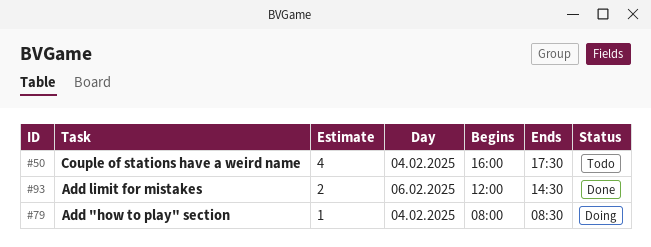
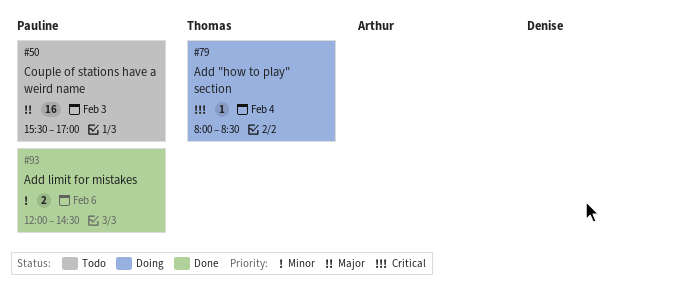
#50, estimate: 4 -> 16
#50, day: Feb 4 -> Feb 3
#50, begins: 16:00 -> 15:30
#50, ends: 17:30 -> 17:00

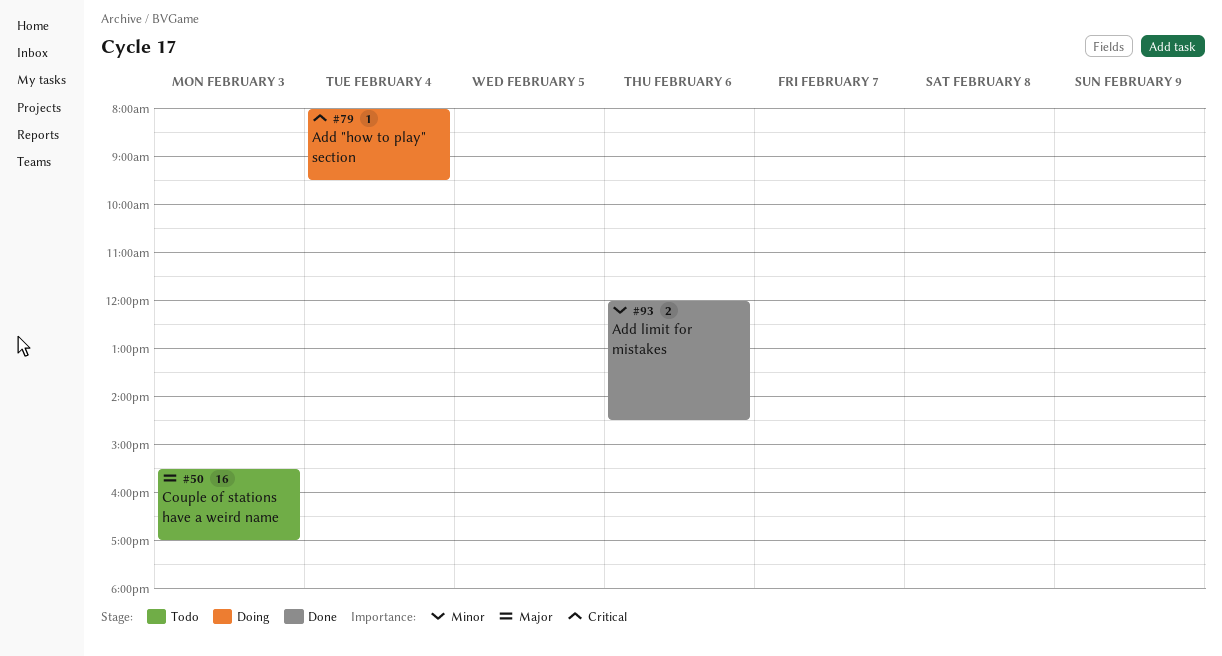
#79, ends: 08:30 -> 09:30

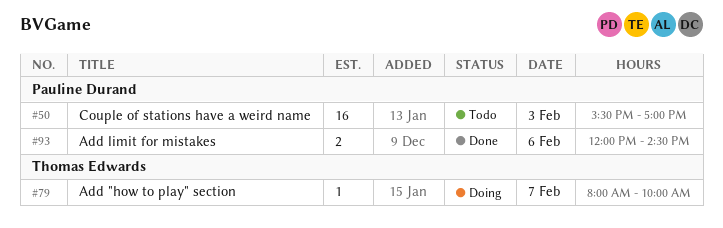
#79, day: Feb 4 -> Feb 7
#79, ends: 09:30 -> 10:00

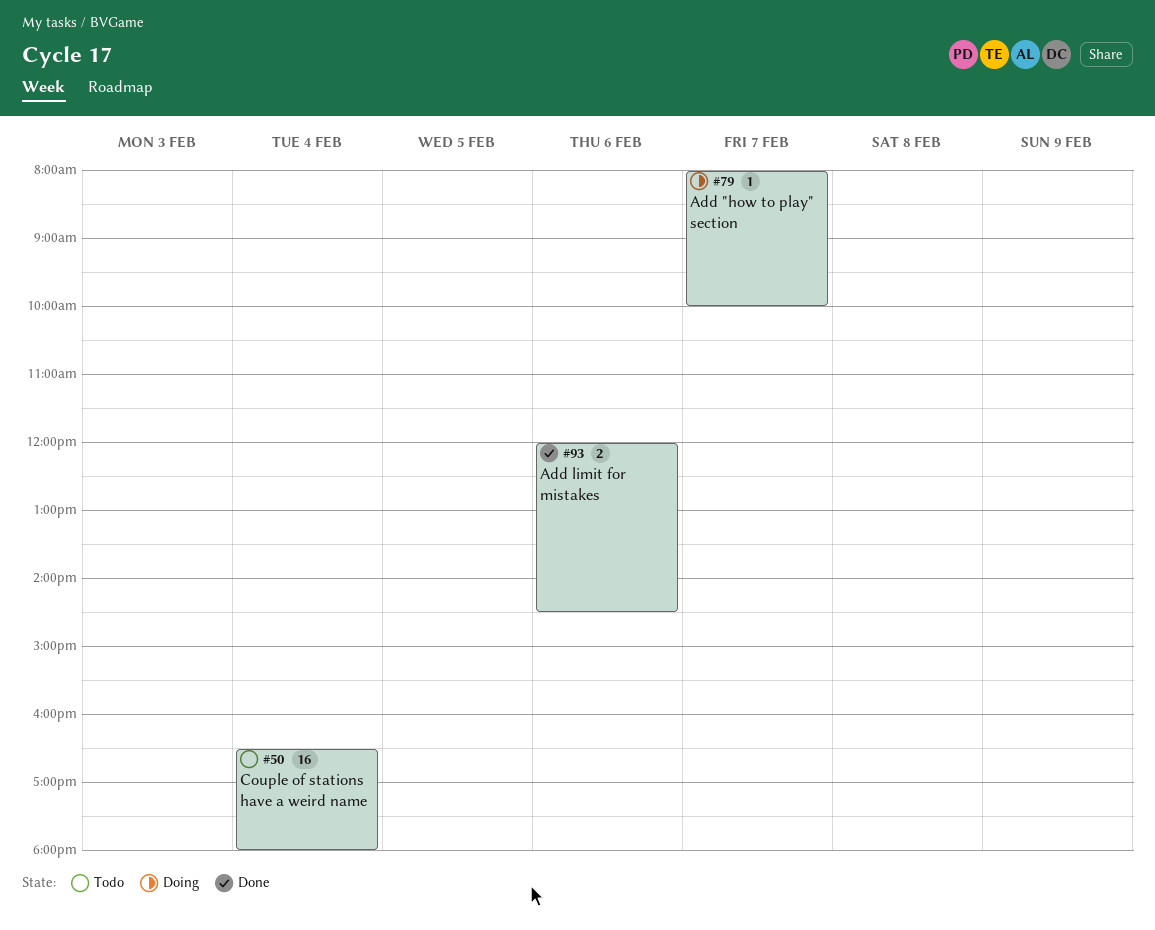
#50, day: Feb 3 -> Feb 4
#50, begins: 15:30 -> 16:30
#50, ends: 17:00 -> 18:00

